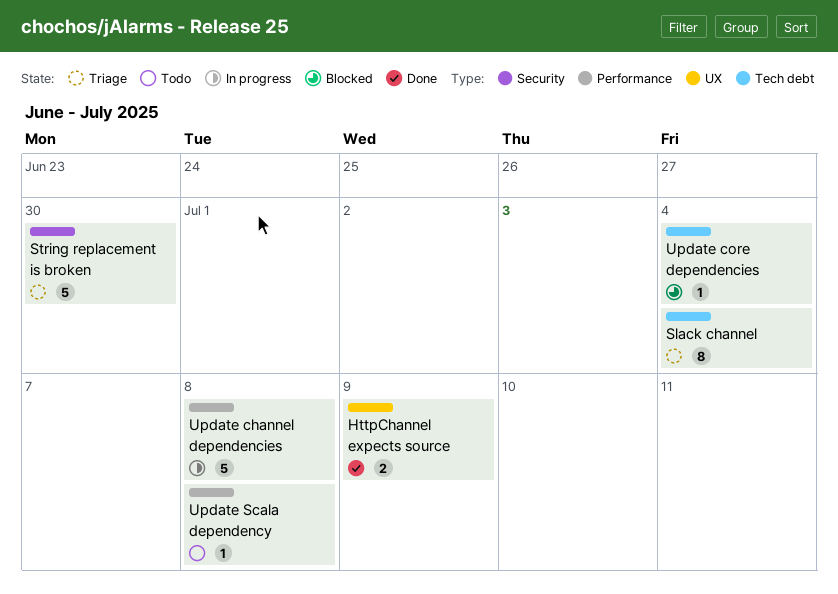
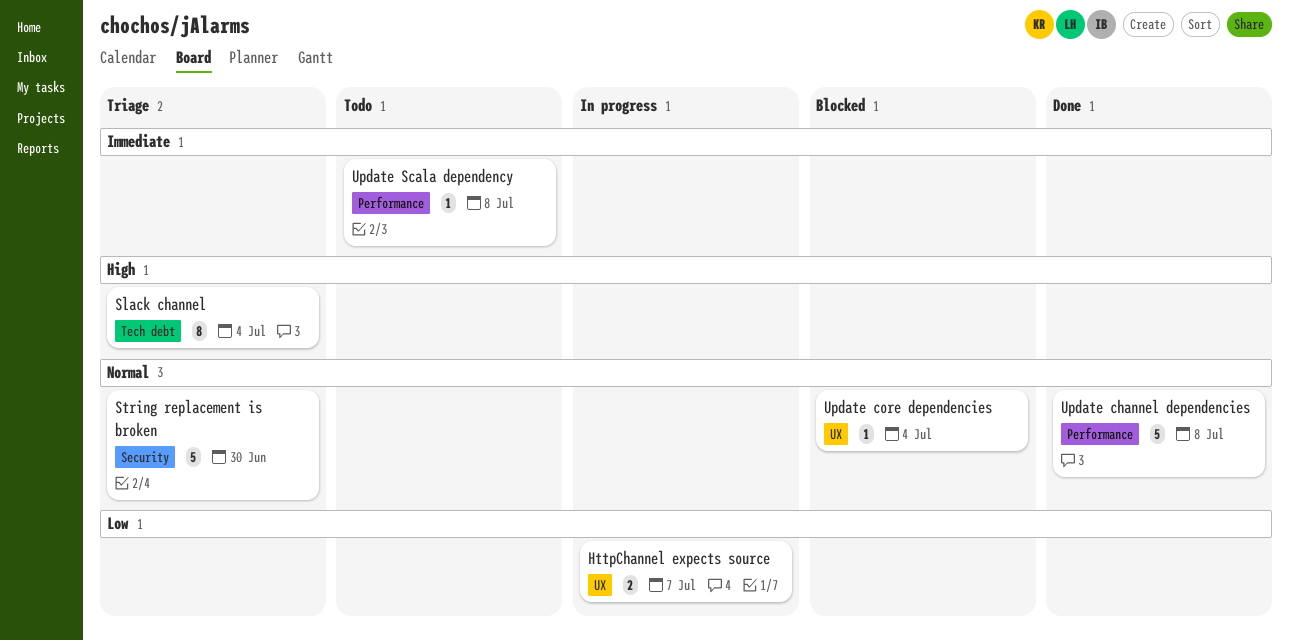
HttpChannel expects source, status: Done -> In progress
HttpChannel expects source, due: Jul 9 -> Jul 7
Update channel dependencies, status: In progress -> Done
Update core dependencies, label: Tech debt -> UX

